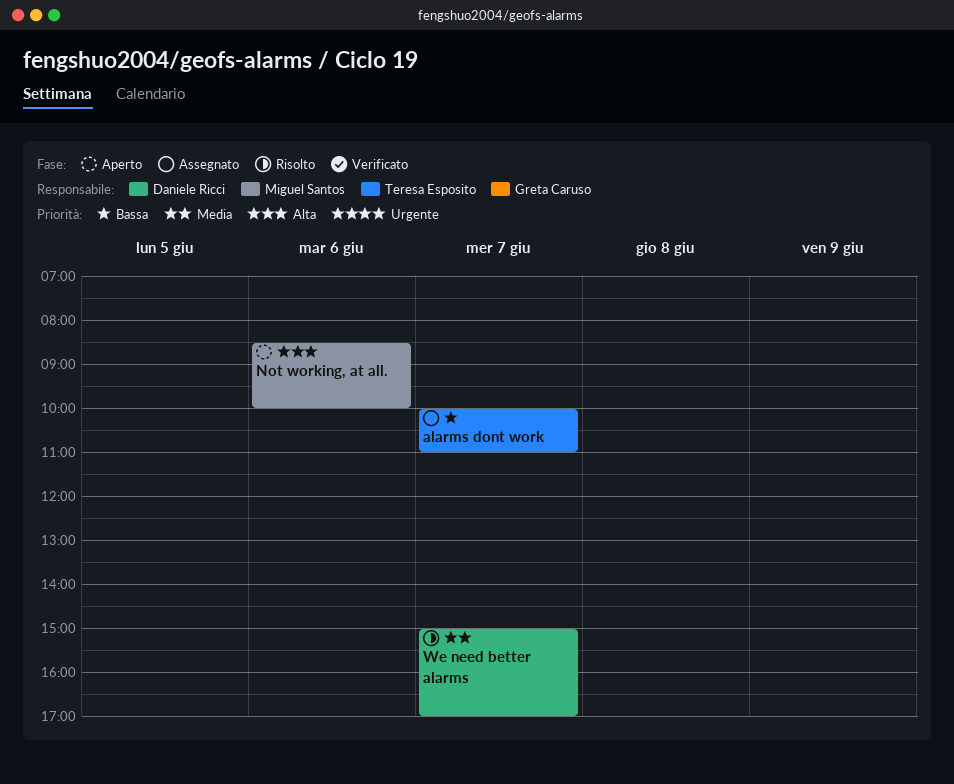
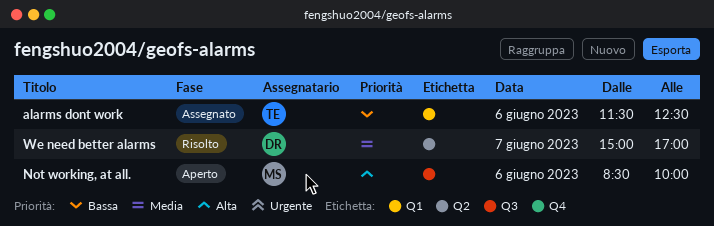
alarms dont work, day: Jun 7 -> Jun 6
alarms dont work, begins: 10:00 -> 11:30
alarms dont work, ends: 11:00 -> 12:30

